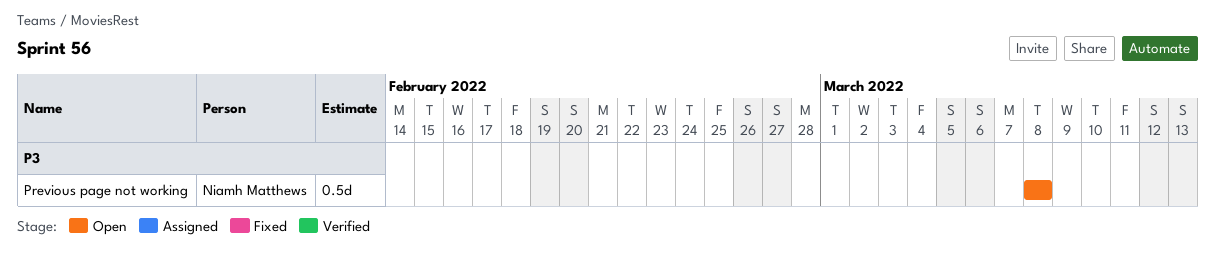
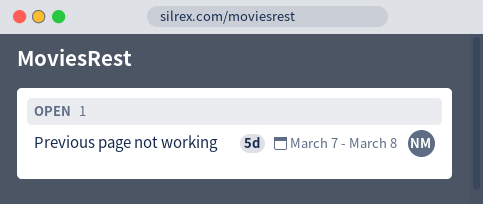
Previous page not working, estimate: 0.5d -> 5d
Previous page not working, start: Mar 8 -> Mar 7

